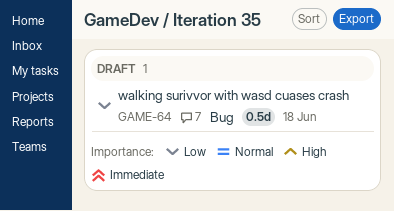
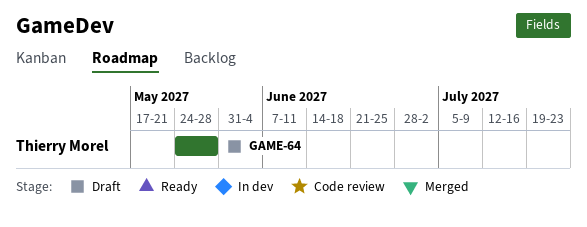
GAME-64, due: Jun 18 -> May 28

